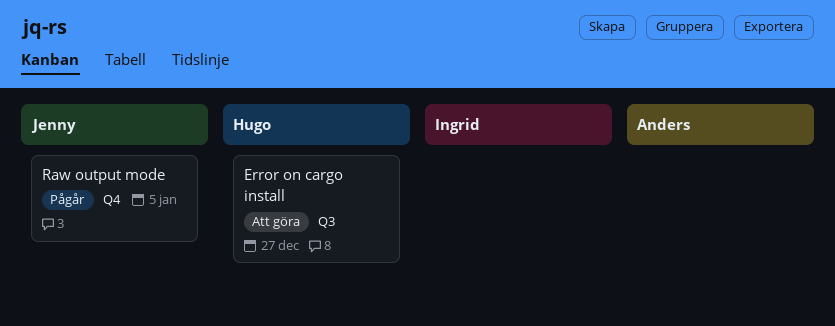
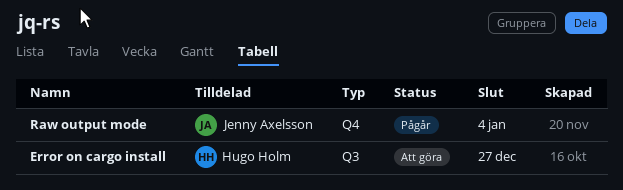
Raw output mode, due: Jan 5 -> Jan 4

